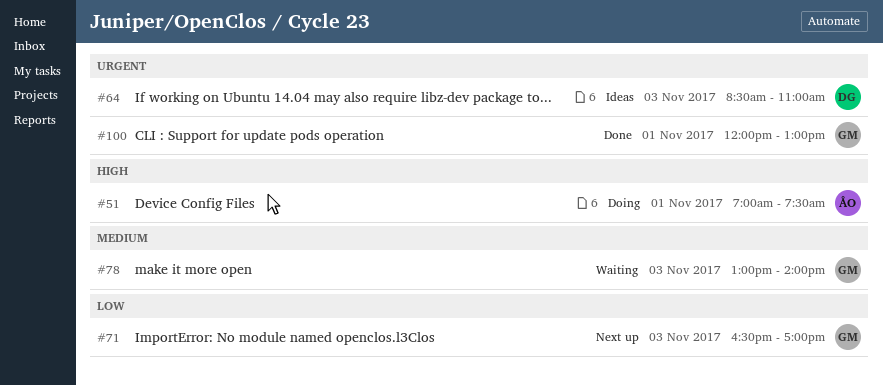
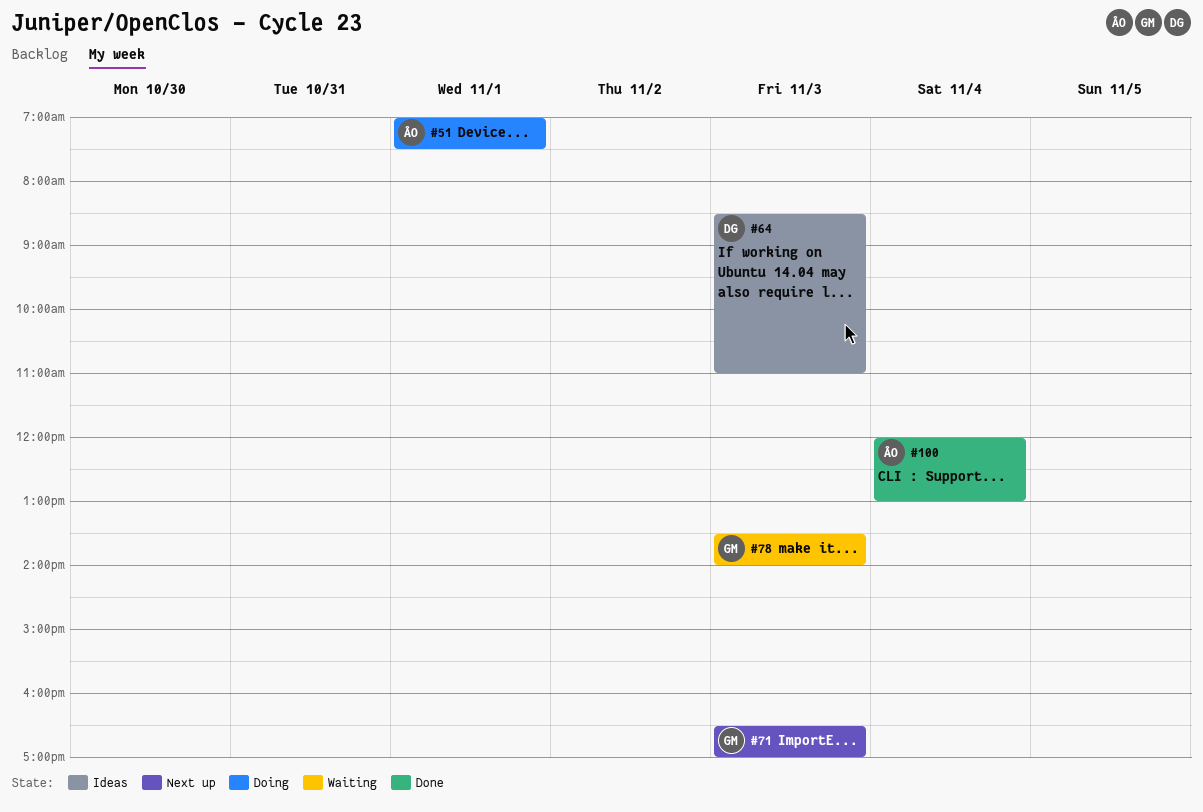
#78, begins: 13:00 -> 13:30
#100, owner: GM -> ÅO
#100, day: Nov 1 -> Nov 4

